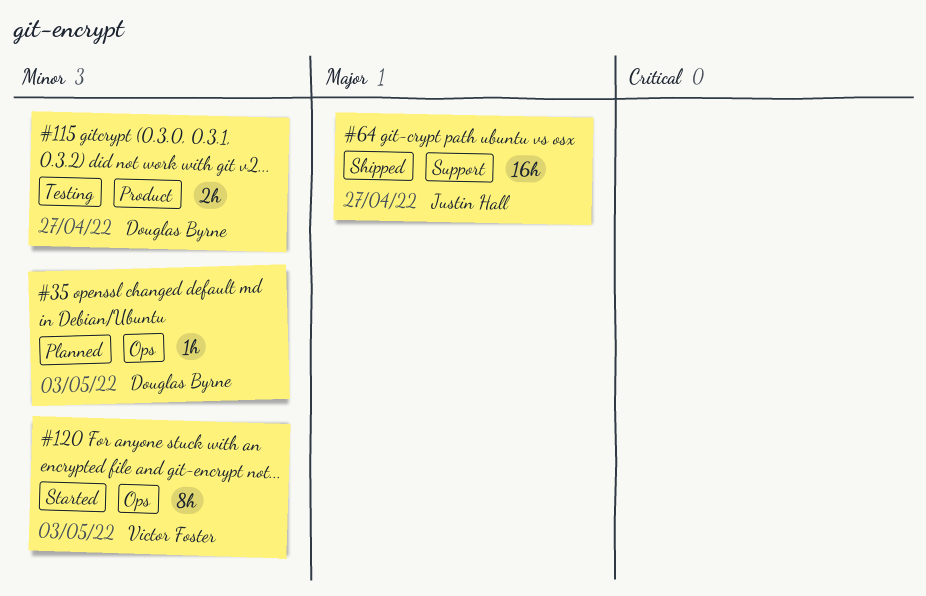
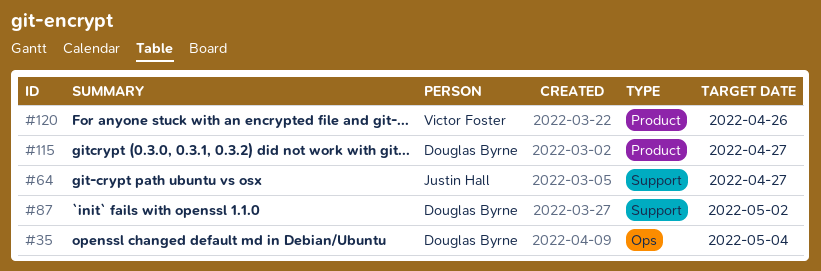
#35, due: May 3 -> May 4
#87: none -> present
#120, label: Ops -> Product
#120, due: May 3 -> Apr 26

